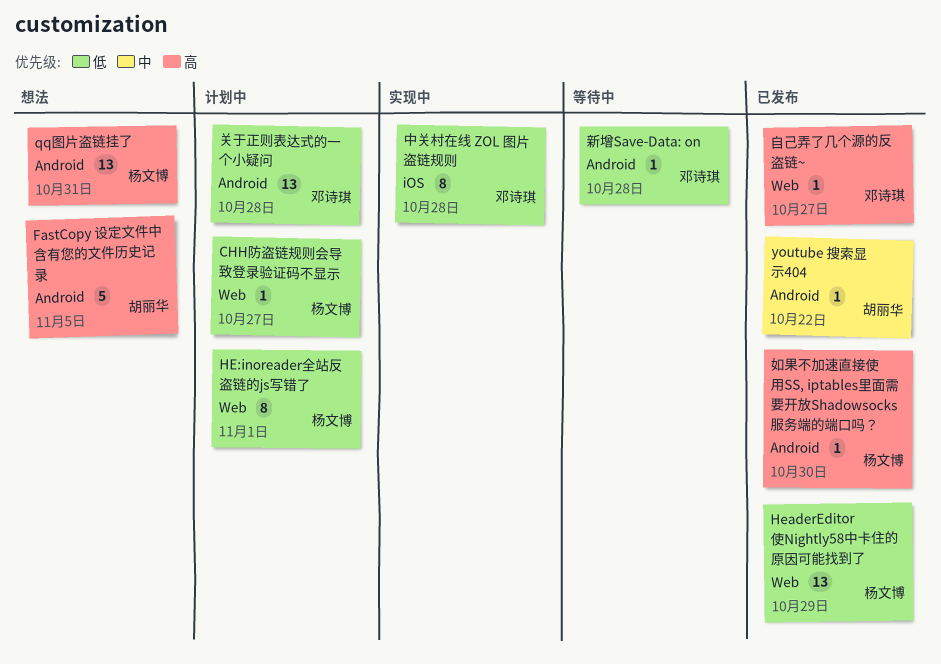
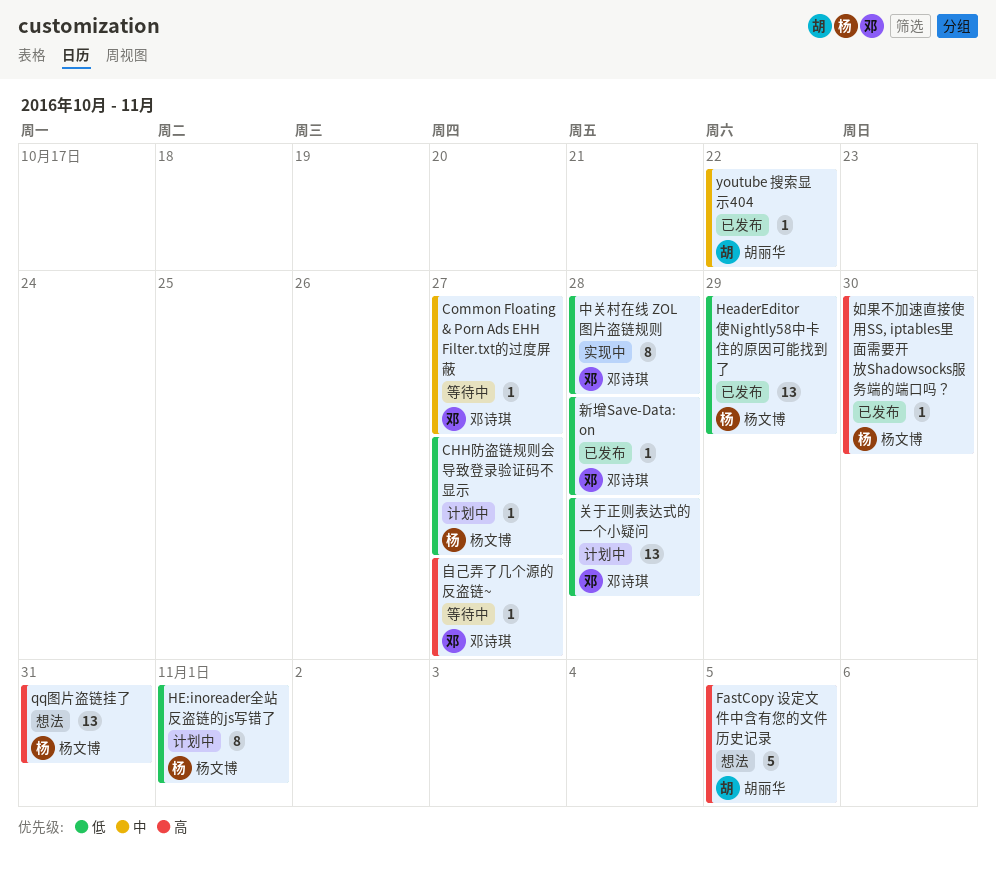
Common Floating & Porn Ads EHH Filter.txt的过度屏蔽: none -> present
新增Save-Data: on, status: 等待中 -> 已发布
自己弄了几个源的反盗链~, status: 已发布 -> 等待中

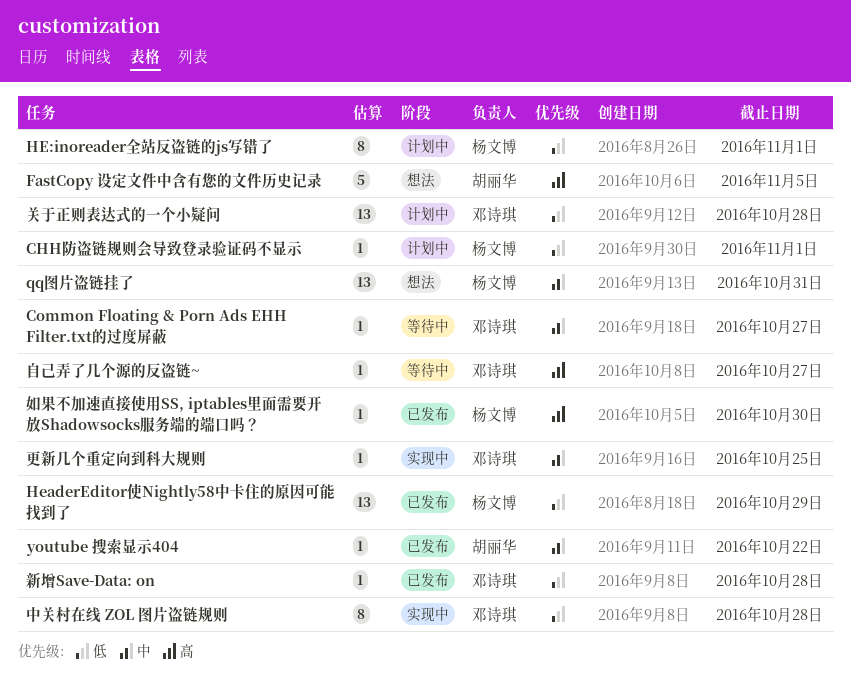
CHH防盗链规则会导致登录验证码不显示, due: Oct 27 -> Nov 1
qq图片盗链挂了, priority: 高 -> 中
更新几个重定向到科大规则: none -> present

